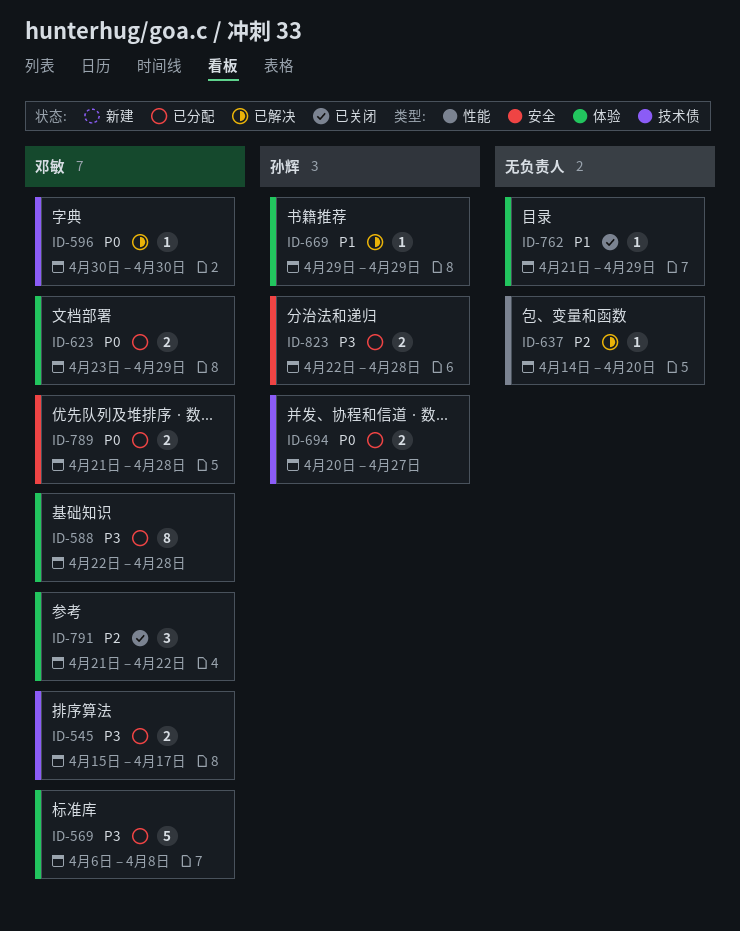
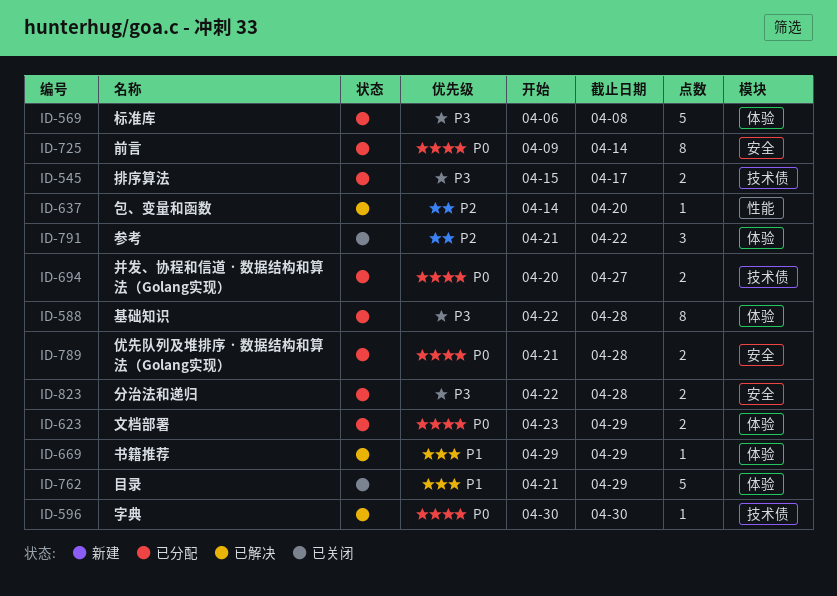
ID-725: none -> present
ID-762, estimate: 1 -> 5

